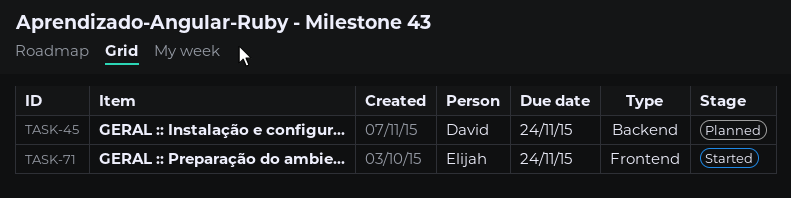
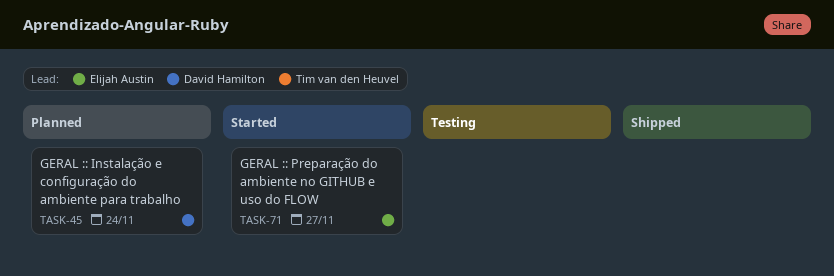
TASK-71, due: Nov 24 -> Nov 27

